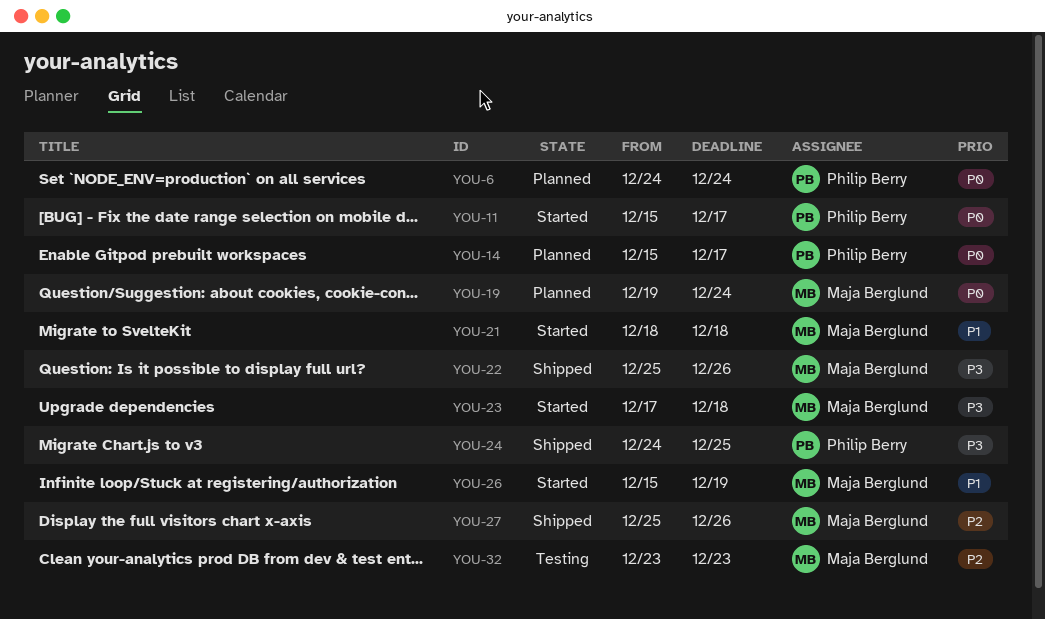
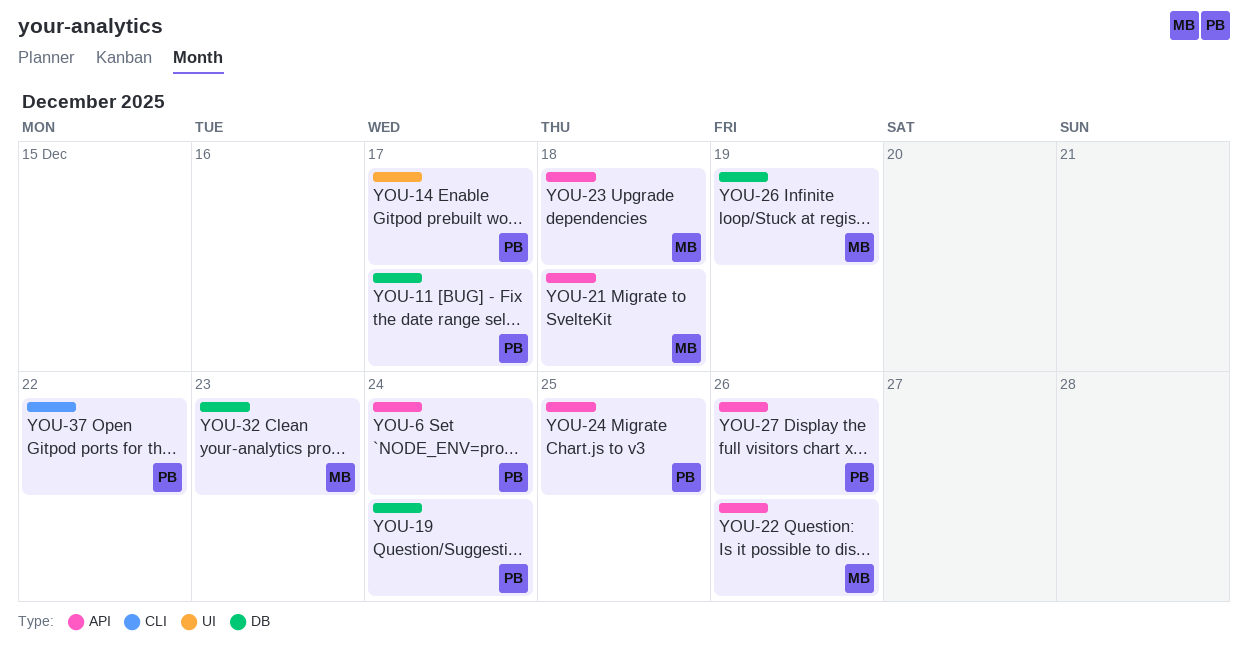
YOU-19, owner: Maja Berglund -> Philip Berry
YOU-27, owner: Maja Berglund -> Philip Berry
YOU-37: none -> present

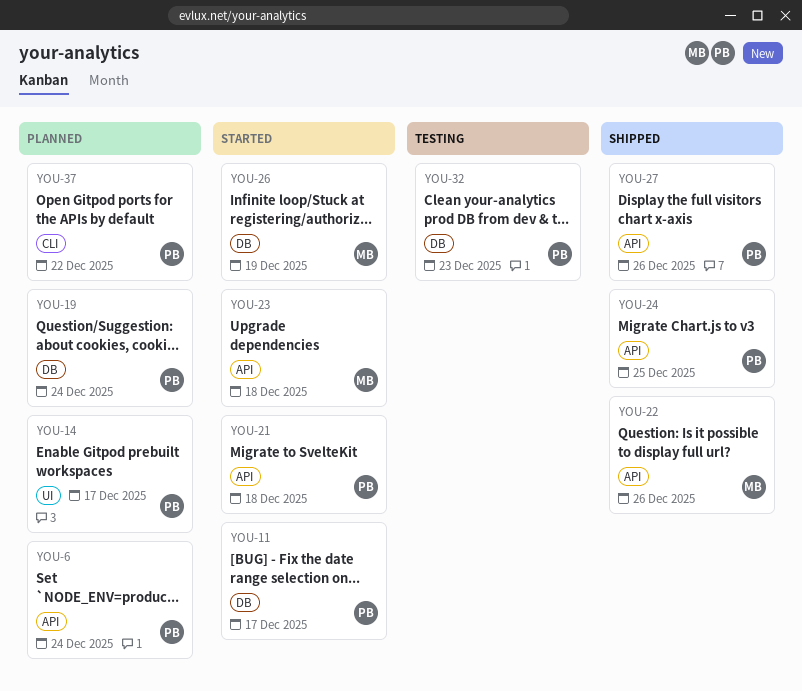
YOU-21, owner: MB -> PB
YOU-32, owner: MB -> PB

